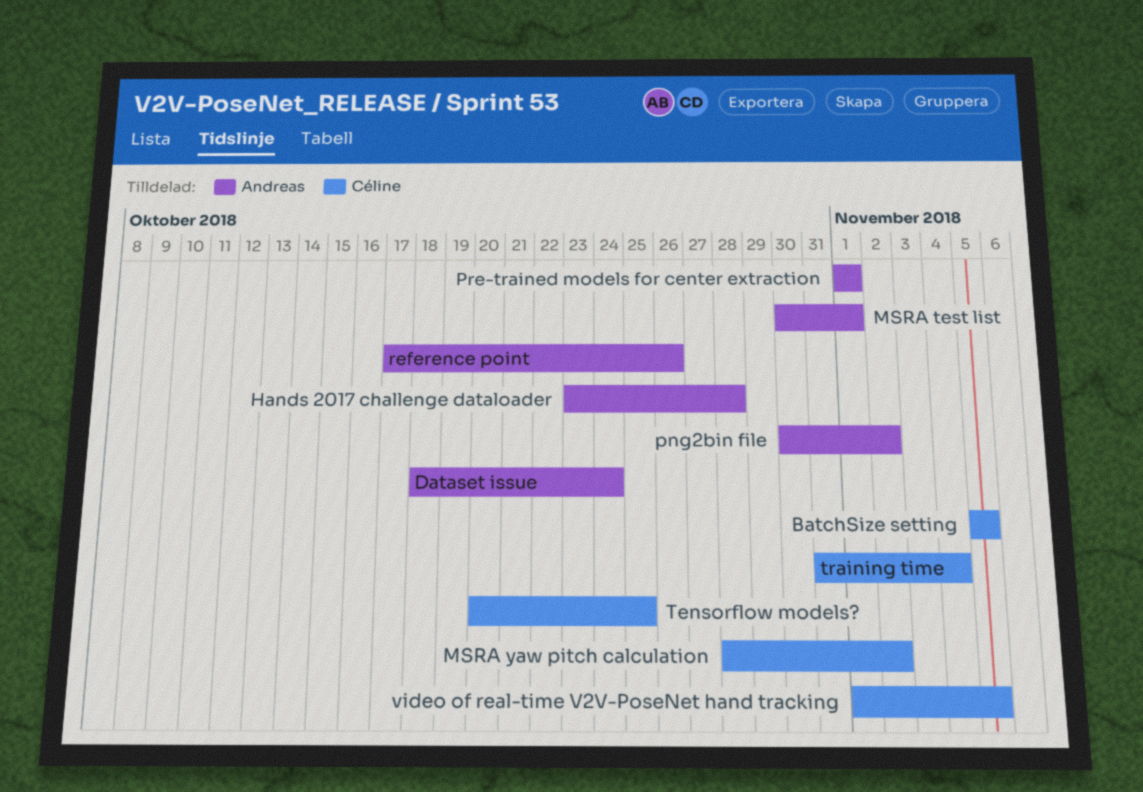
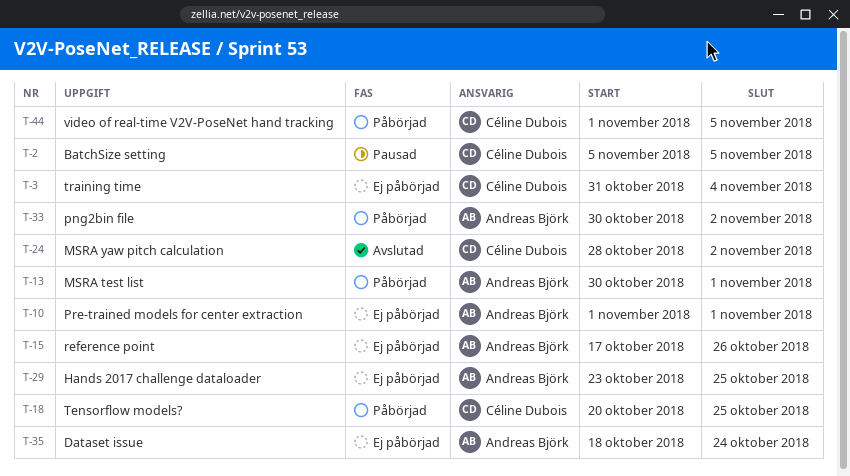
Hands 2017 challenge dataloader, due: Oct 28 -> Oct 25

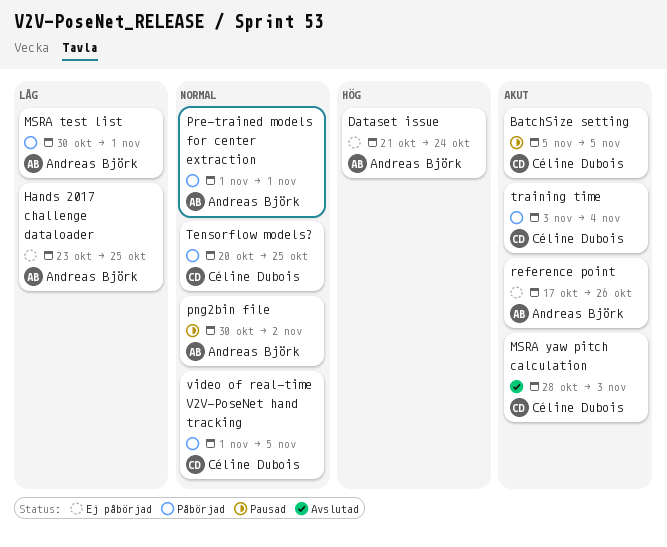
Dataset issue, start: Oct 18 -> Oct 21
MSRA yaw pitch calculation, due: Nov 2 -> Nov 3
png2bin file, status: Påbörjad -> Pausad
Pre-trained models for center extraction, status: Ej påbörjad -> Påbörjad
training time, status: Ej påbörjad -> Påbörjad
training time, start: Oct 31 -> Nov 3

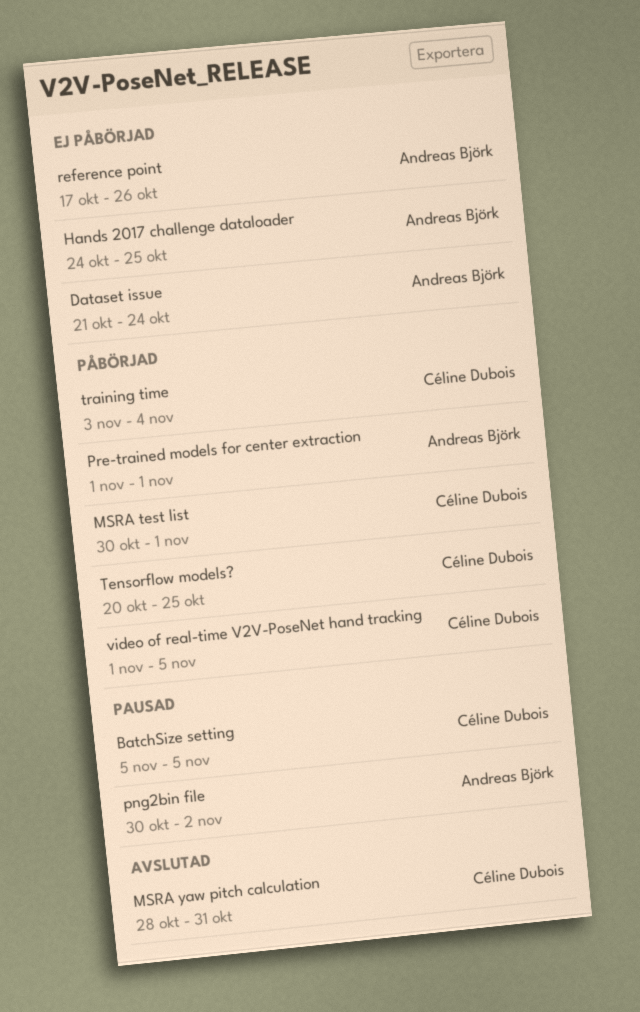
Hands 2017 challenge dataloader, start: Oct 23 -> Oct 24
MSRA test list, owner: Andreas Björk -> Céline Dubois
MSRA yaw pitch calculation, due: Nov 3 -> Oct 31

